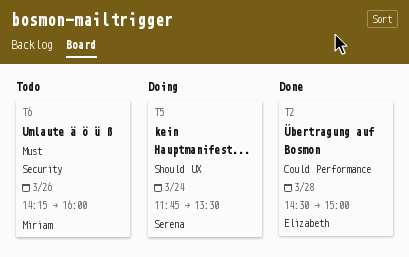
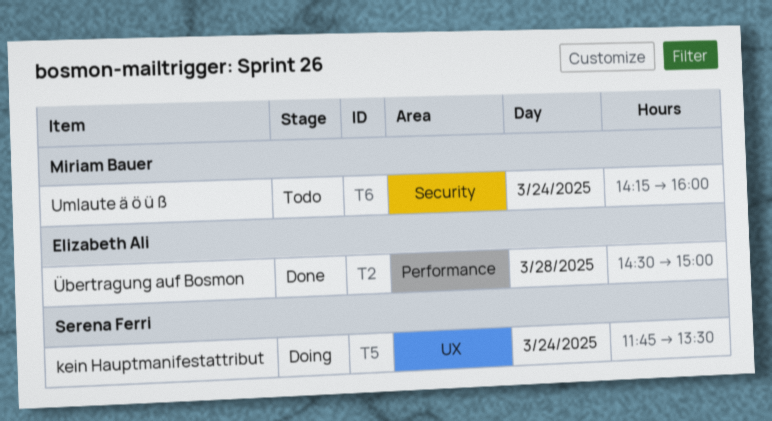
T6, day: Mar 26 -> Mar 24

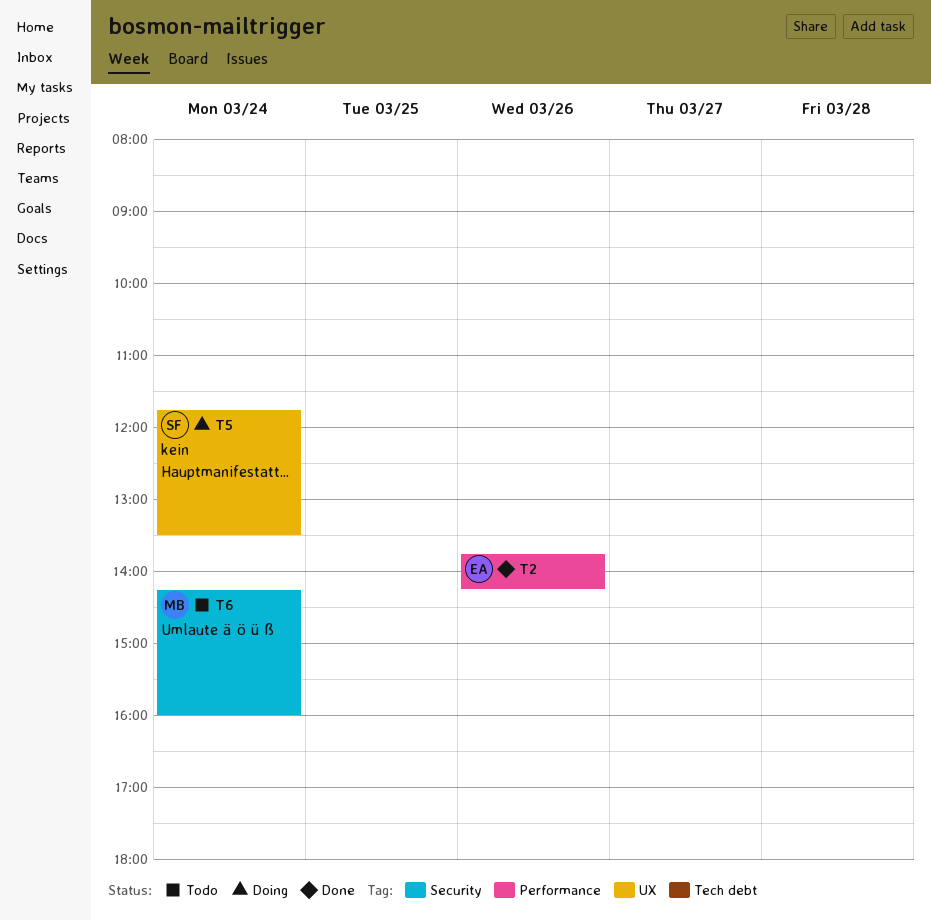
T2, day: Mar 28 -> Mar 26
T2, begins: 14:30 -> 13:45
T2, ends: 15:00 -> 14:15

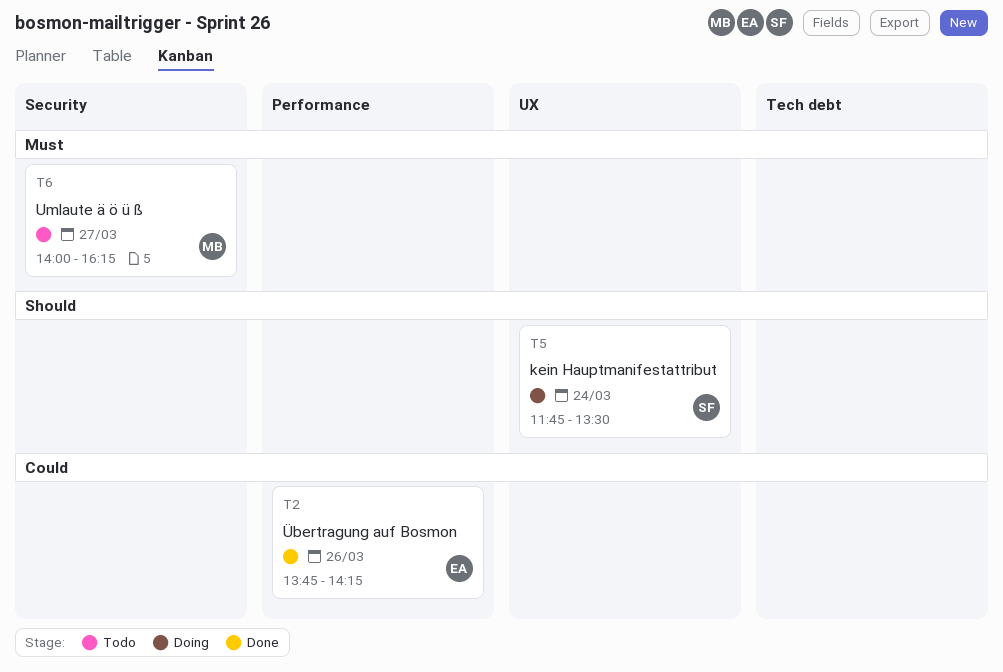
T6, day: Mar 24 -> Mar 27
T6, begins: 14:15 -> 14:00
T6, ends: 16:00 -> 16:15

